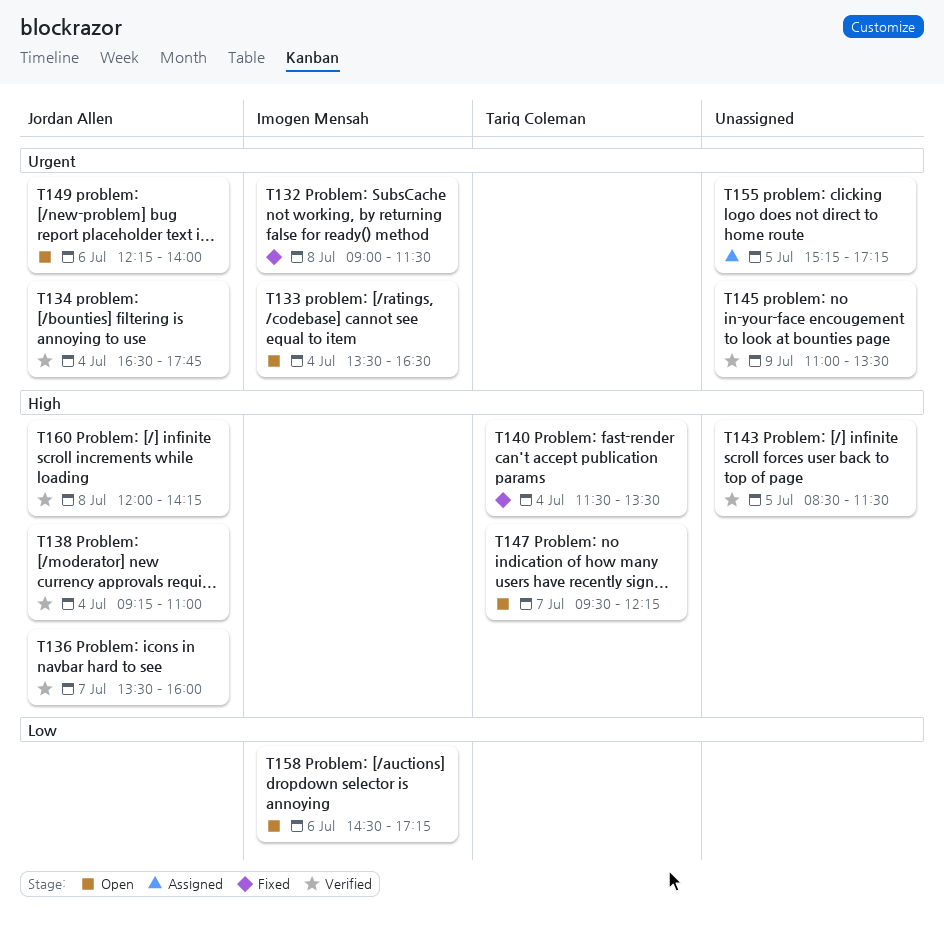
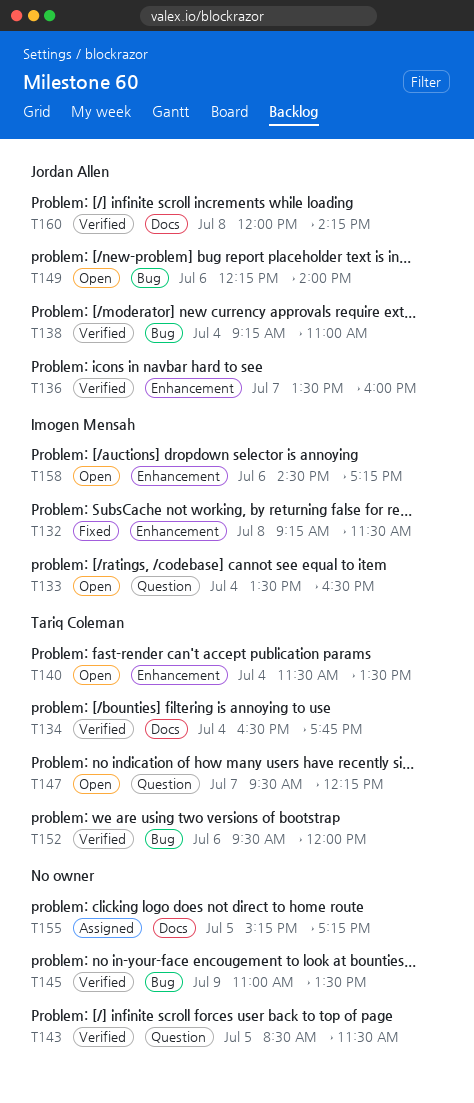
T132, begins: 09:00 -> 09:15
T134, owner: Jordan Allen -> Tariq Coleman
T140, status: Fixed -> Open
T152: none -> present

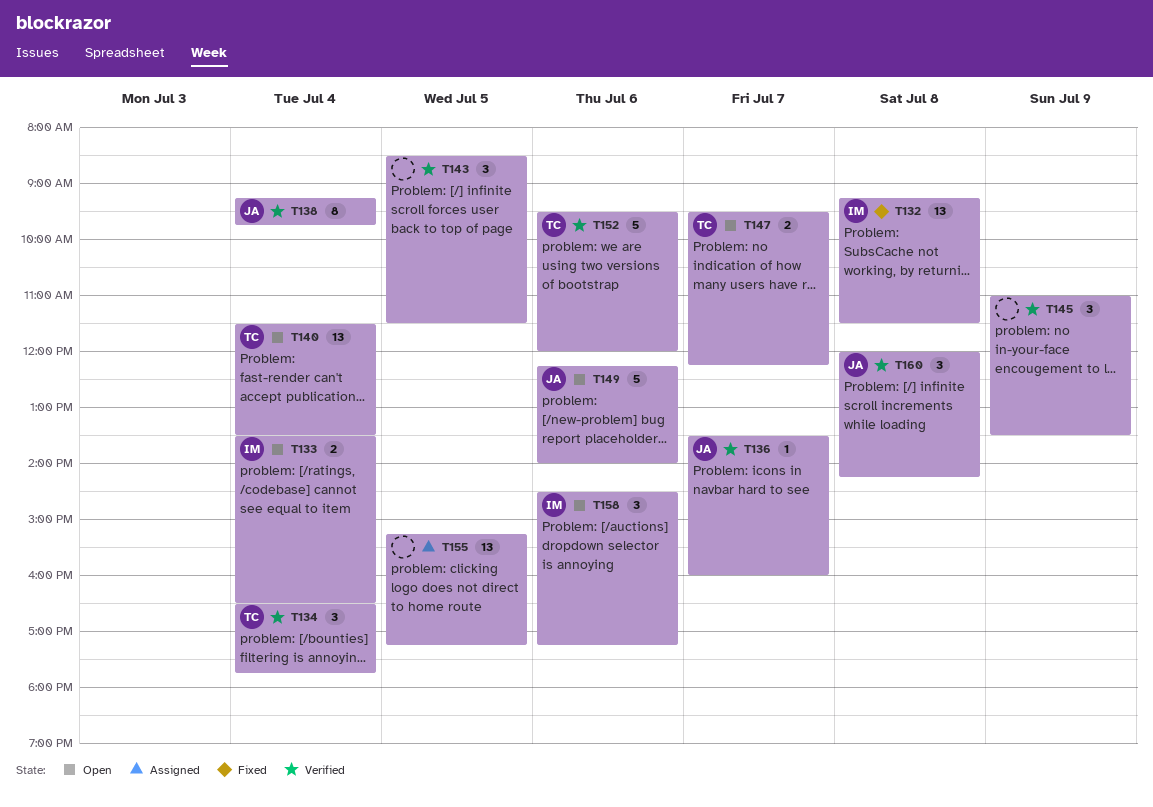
T138, ends: 11:00 -> 09:45

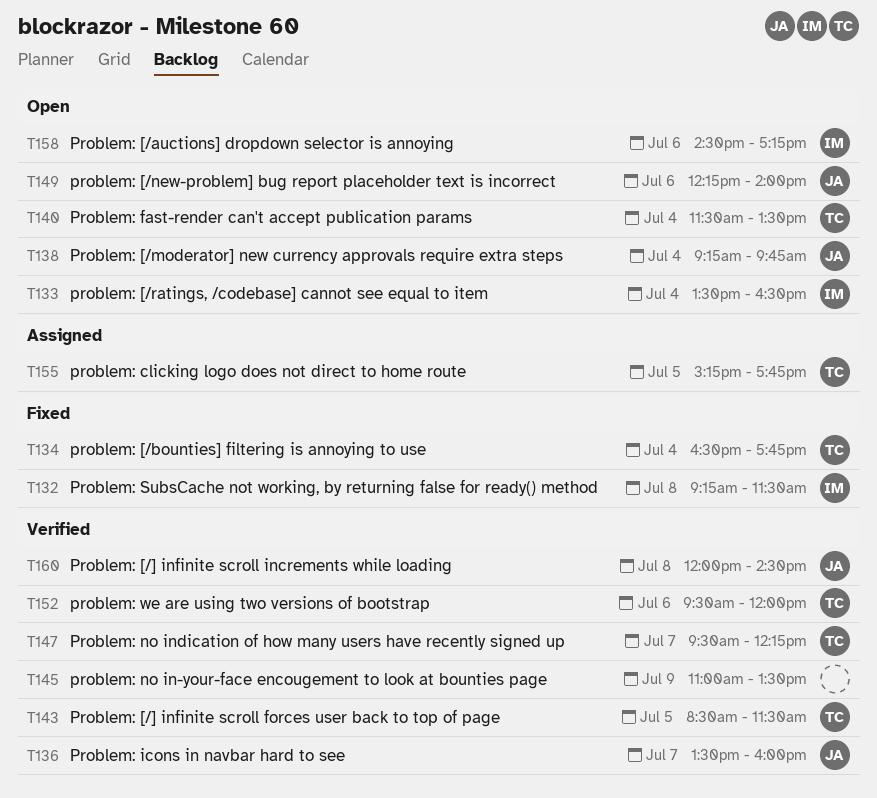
T134, status: Verified -> Fixed
T138, status: Verified -> Open
T143, owner: none -> TC
T147, status: Open -> Verified
T155, owner: none -> TC
T155, ends: 17:15 -> 17:45
T160, ends: 14:15 -> 14:30

